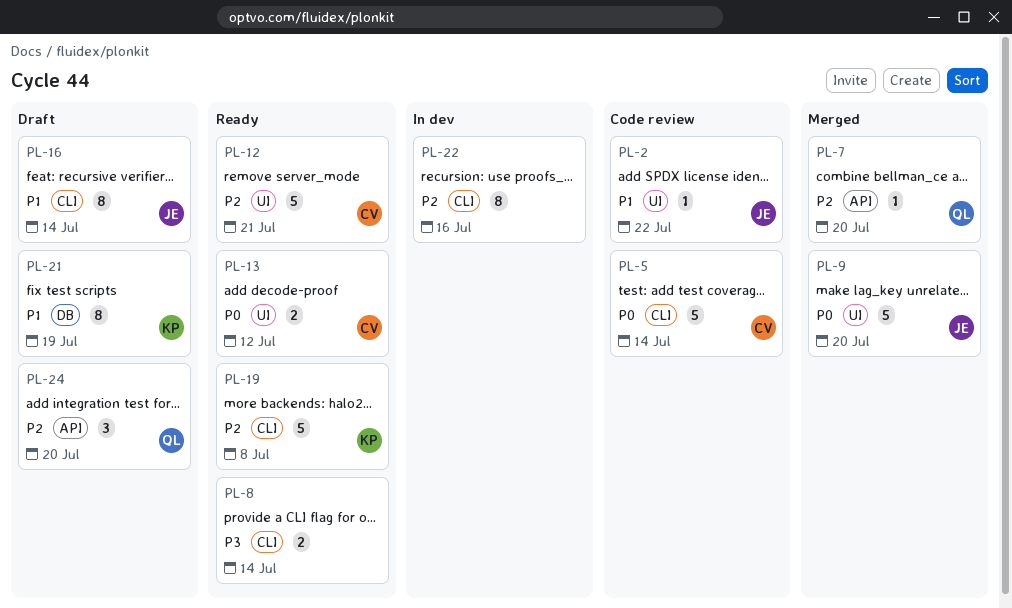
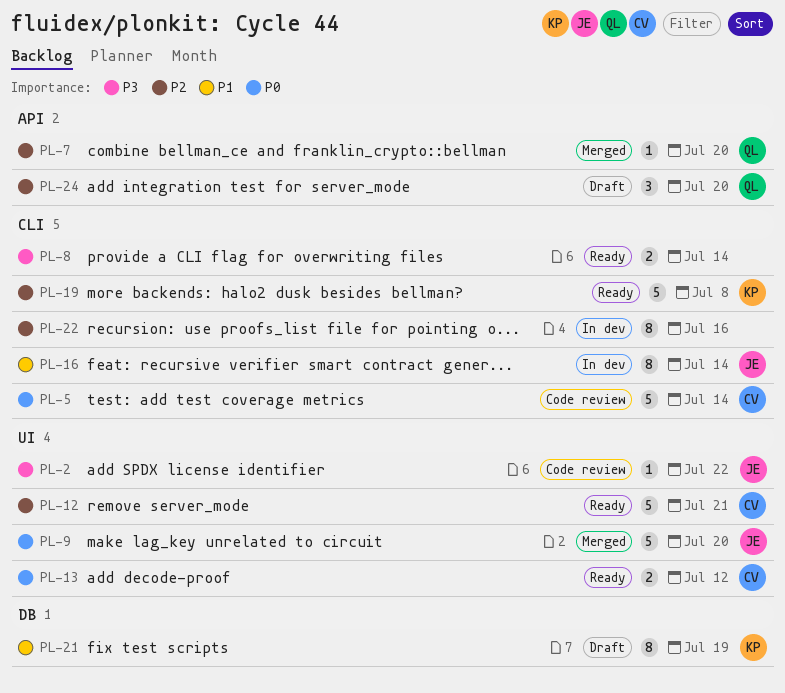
PL-2, priority: P1 -> P3
PL-16, status: Draft -> In dev

